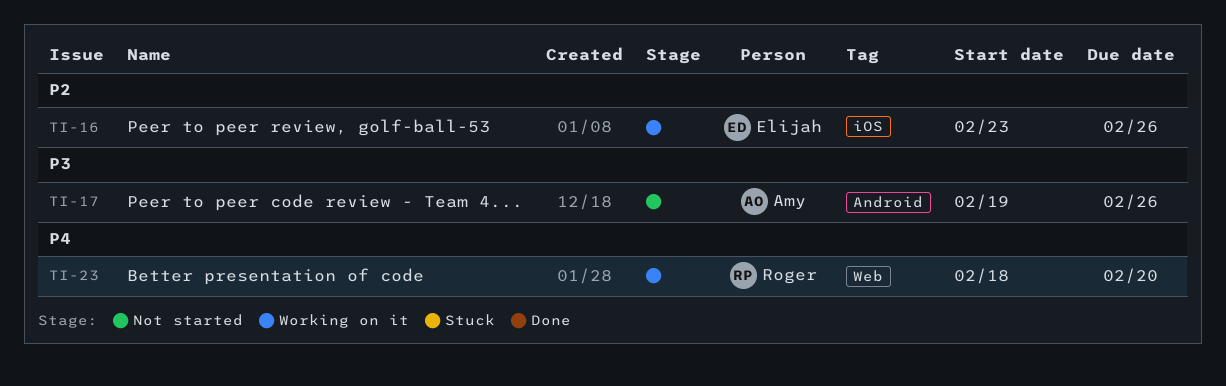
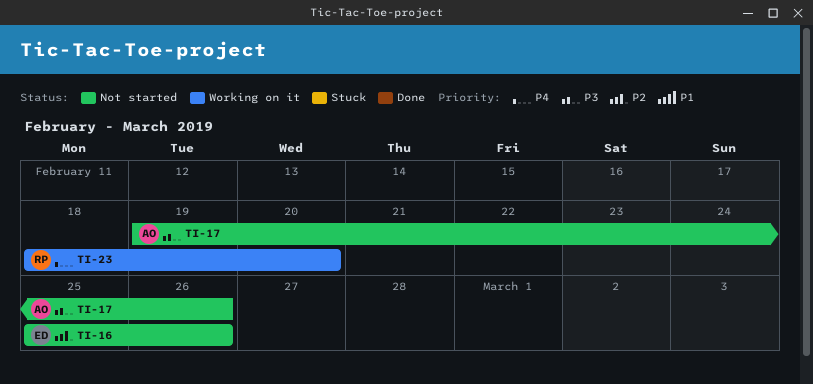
TI-16, status: Working on it -> Not started
TI-16, start: Feb 23 -> Feb 25

